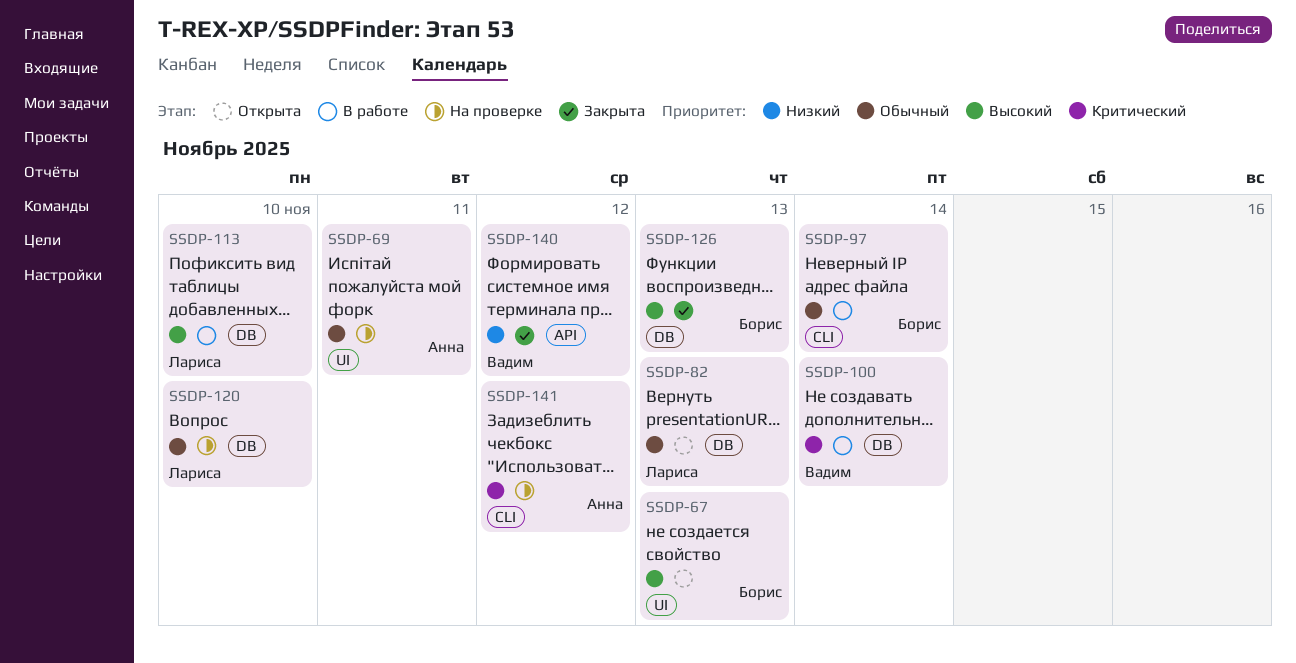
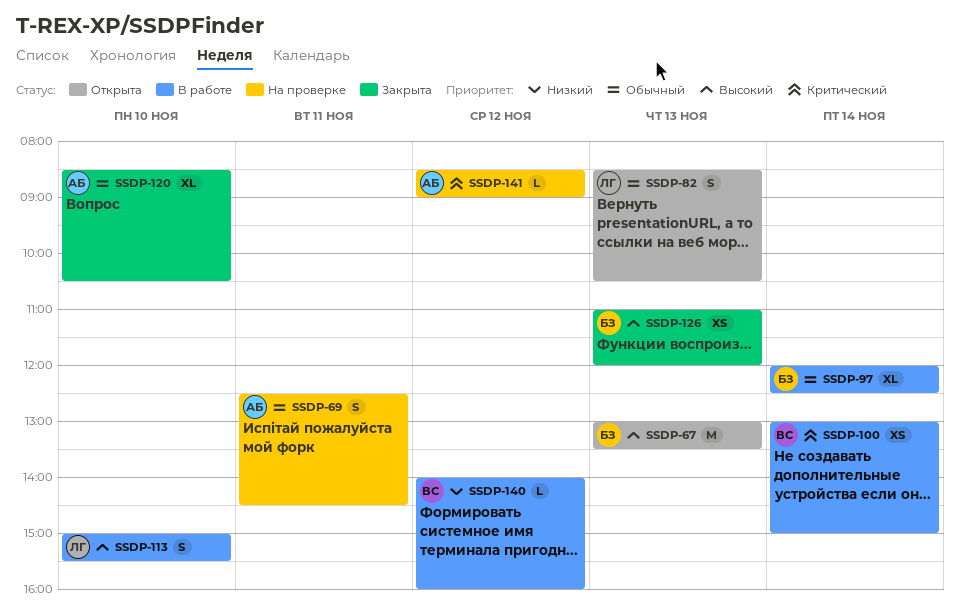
SSDP-120, status: На проверке -> Закрыта
SSDP-120, owner: Лариса -> Анна
SSDP-140, status: Закрыта -> В работе

